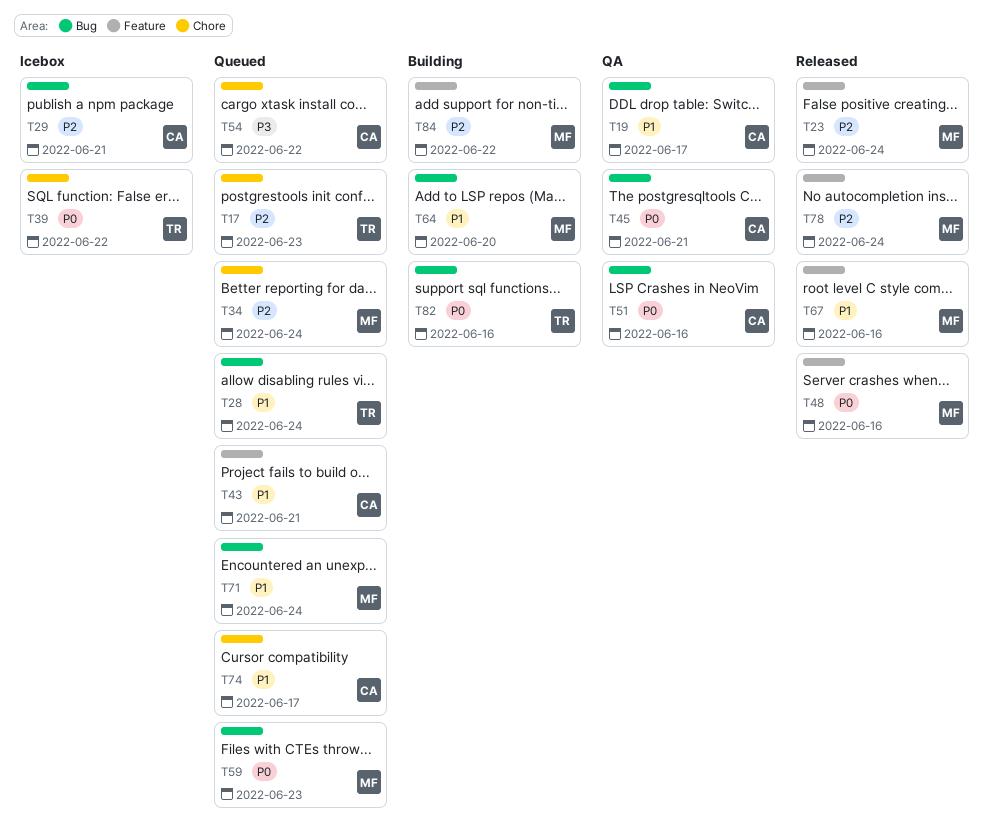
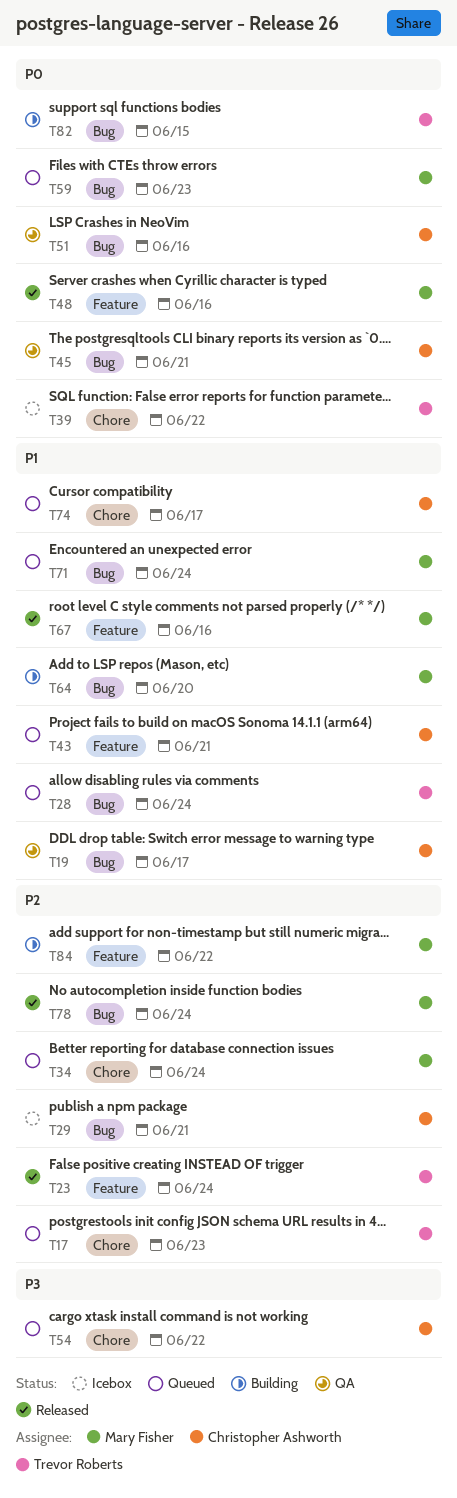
T23, owner: Mary Fisher -> Trevor Roberts
T78, label: Feature -> Bug
T82, due: Jun 16 -> Jun 15

